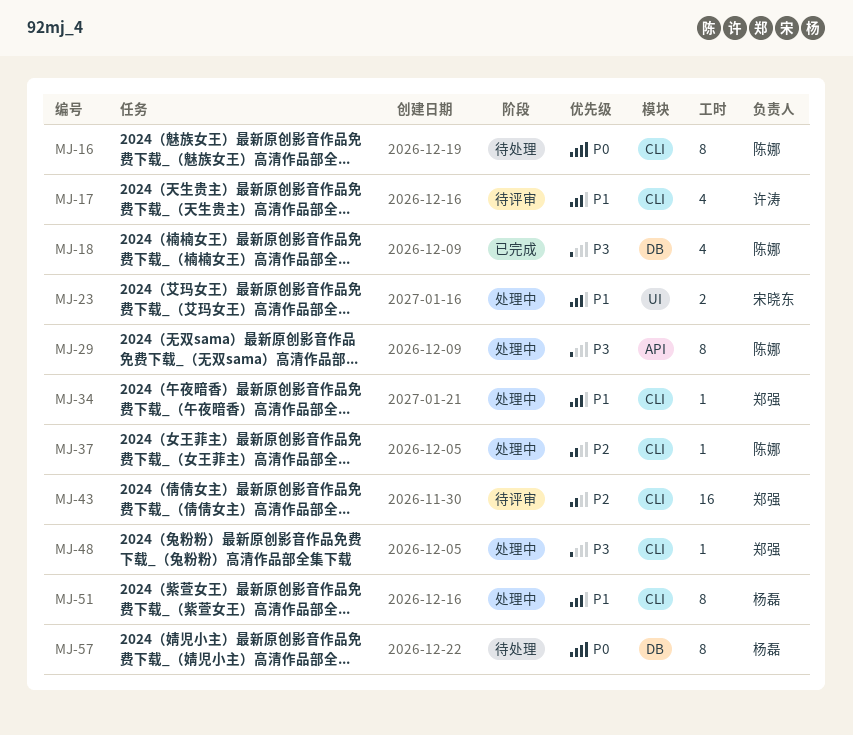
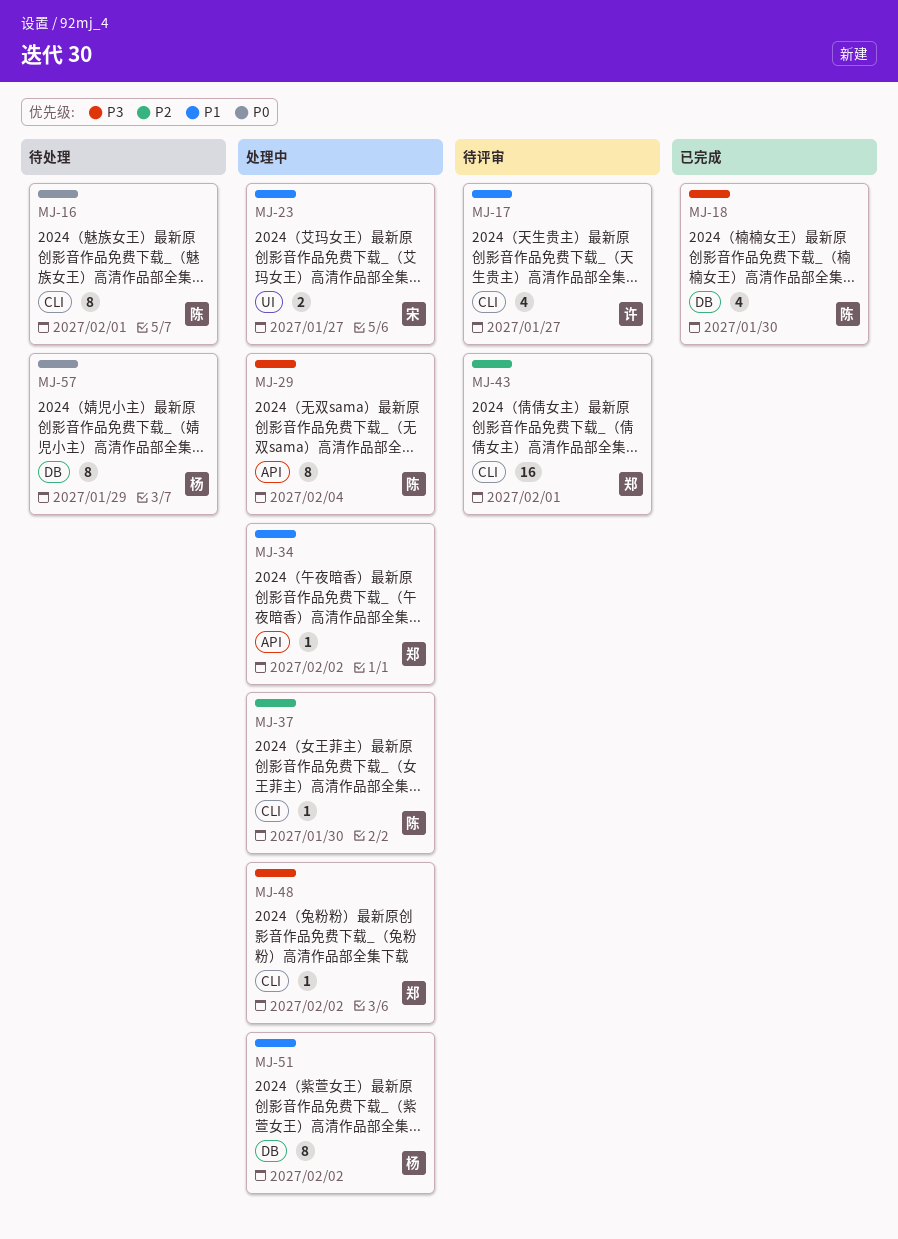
MJ-34, label: CLI -> API
MJ-51, label: CLI -> DB

